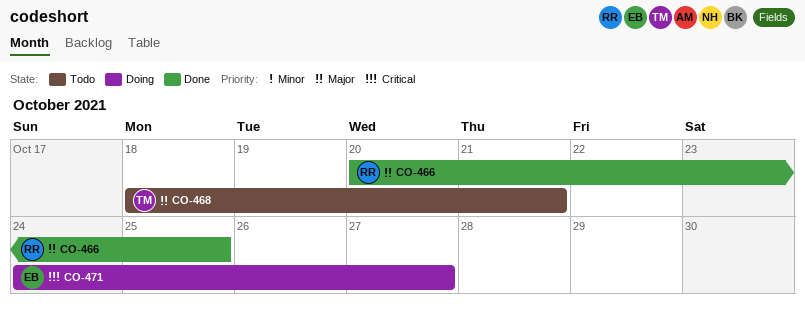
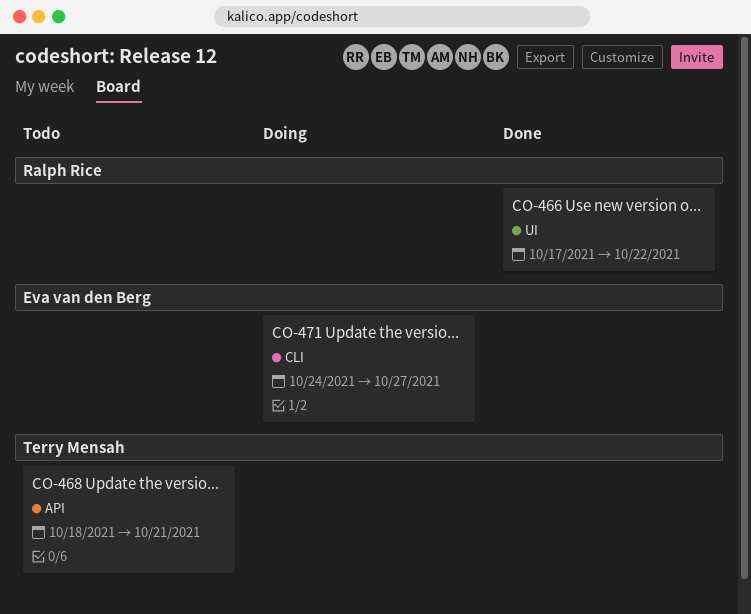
CO-466, start: Oct 20 -> Oct 17
CO-466, due: Oct 25 -> Oct 22

